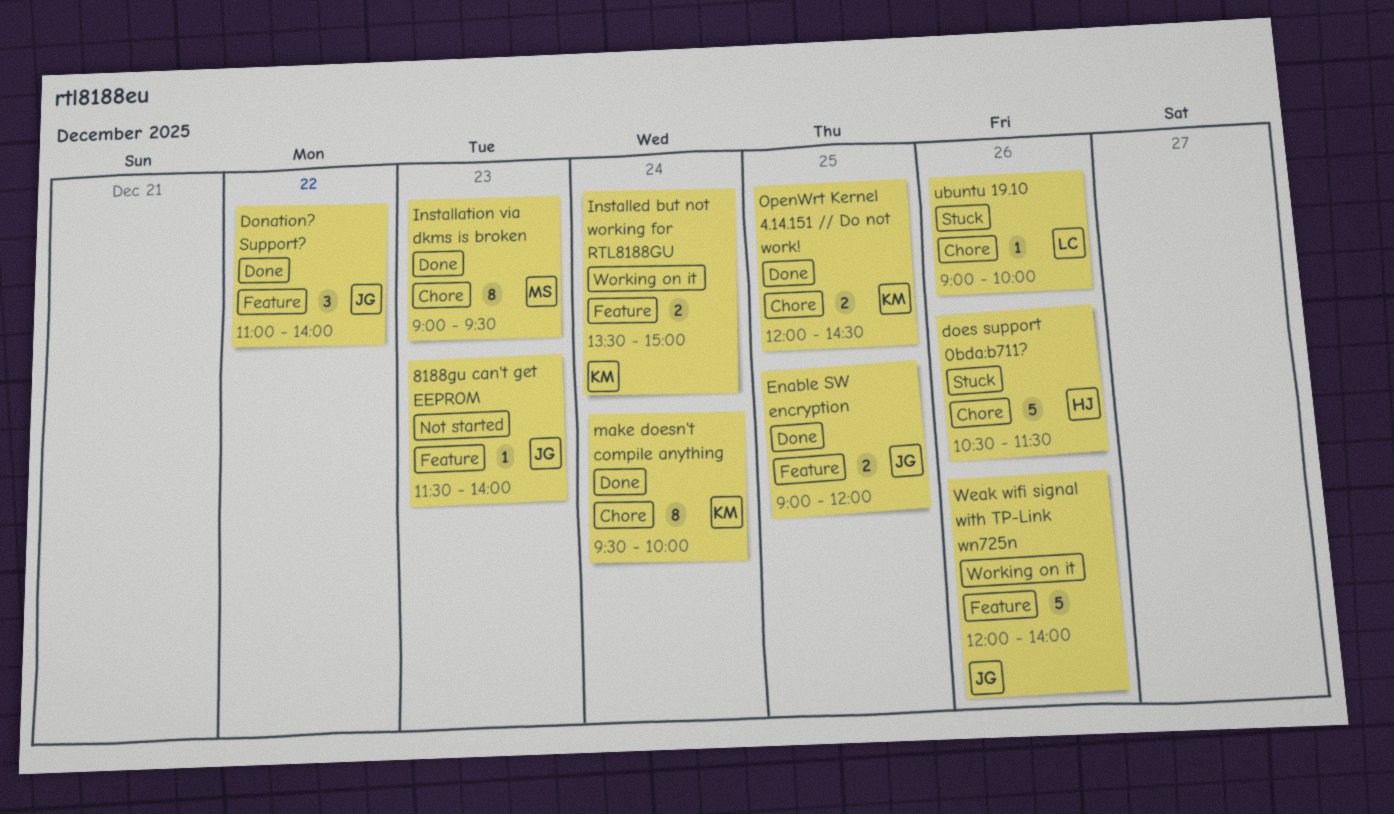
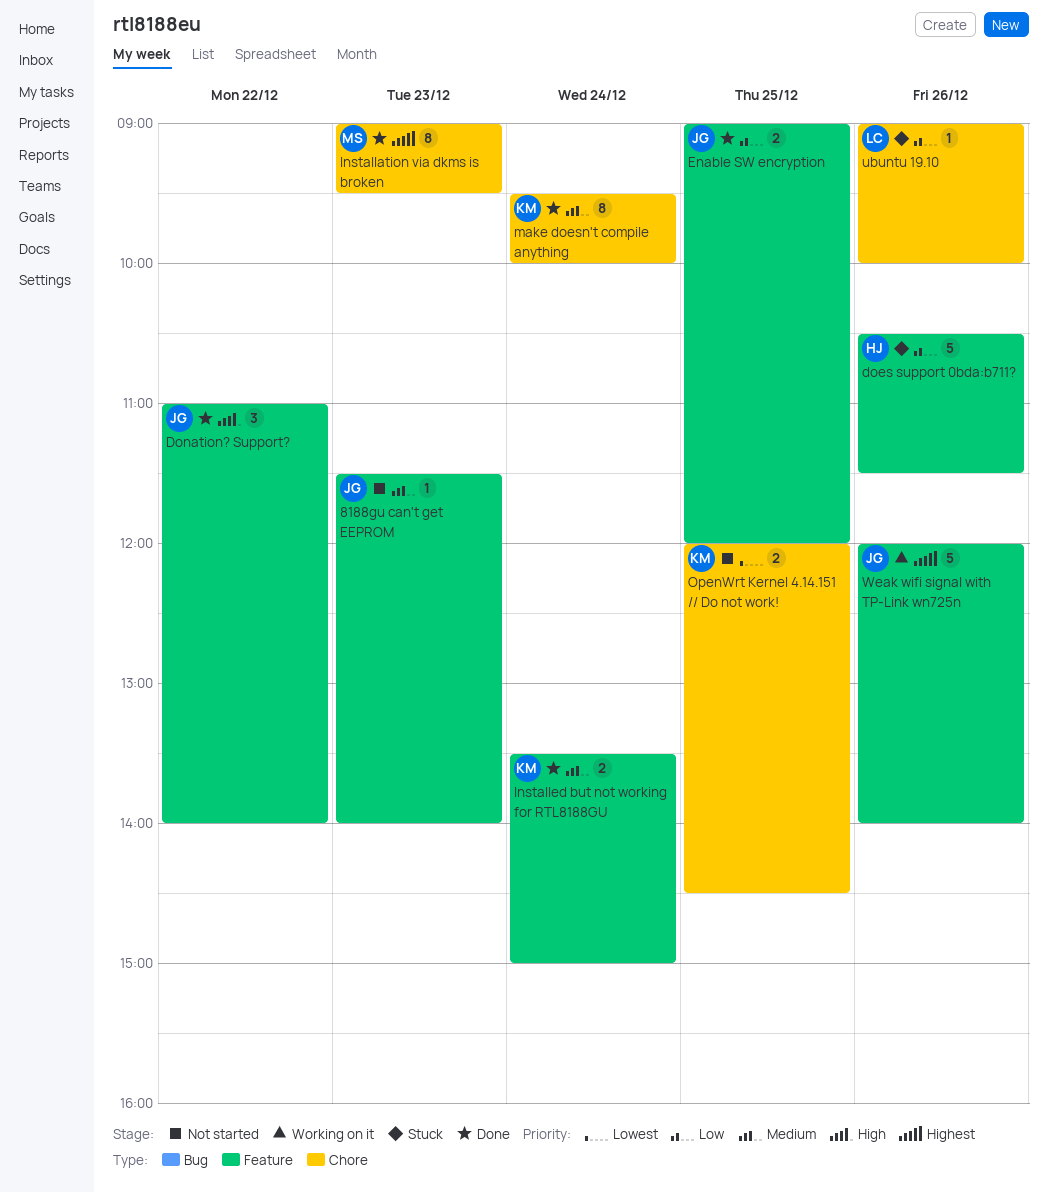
does support 0bda:b711?, label: Chore -> Feature
Installed but not working for RTL8188GU, status: Working on it -> Done
OpenWrt Kernel 4.14.151 // Do not work!, status: Done -> Not started

